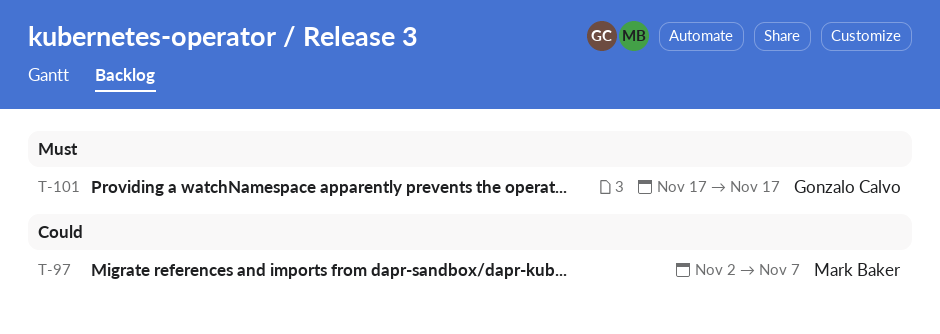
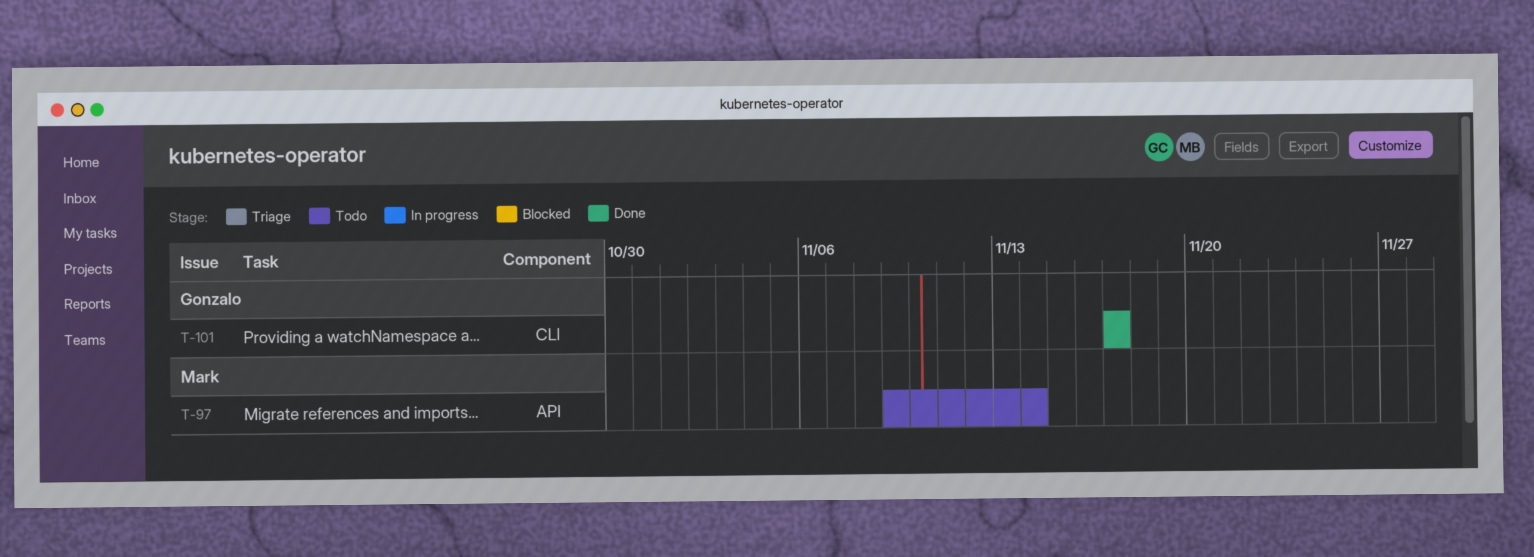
T-97, start: Nov 2 -> Nov 9
T-97, due: Nov 7 -> Nov 14

